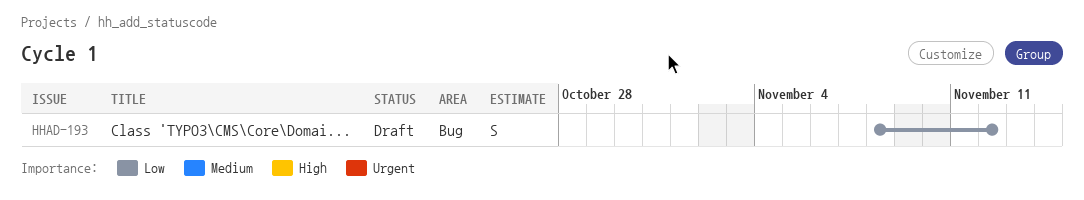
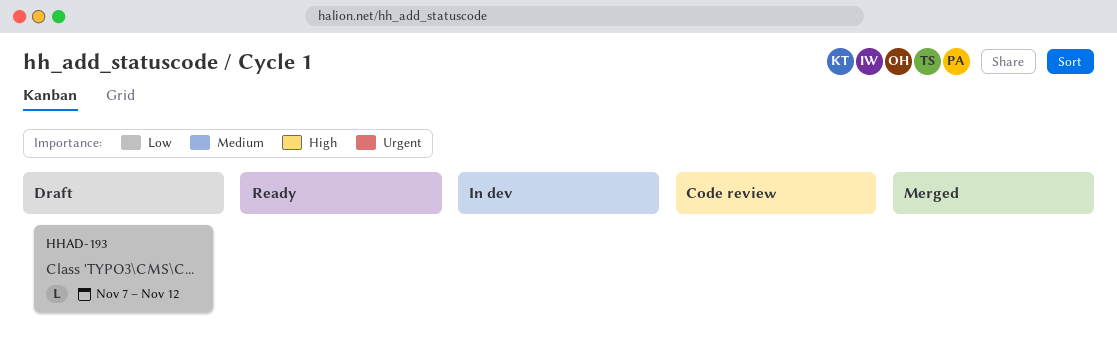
HHAD-193, estimate: S -> L
HHAD-193, start: Nov 8 -> Nov 7

